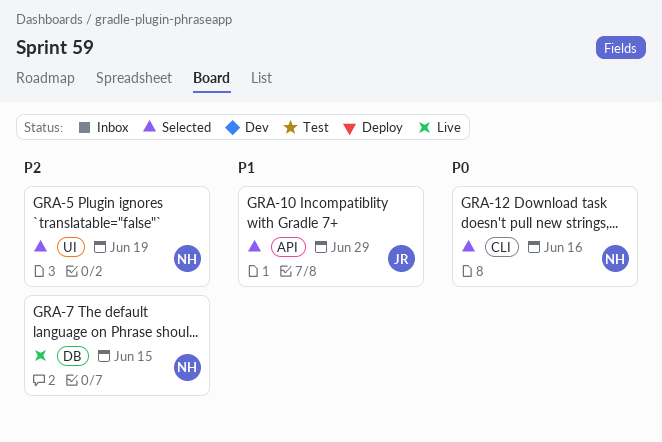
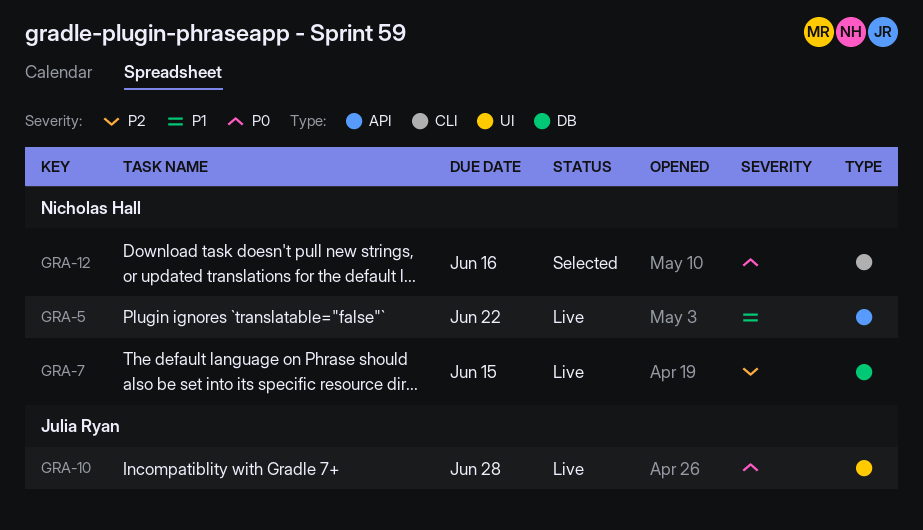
GRA-5, status: Selected -> Live
GRA-5, priority: P2 -> P1
GRA-5, label: UI -> API
GRA-5, due: Jun 19 -> Jun 22
GRA-10, status: Selected -> Live
GRA-10, priority: P1 -> P0
GRA-10, label: API -> UI
GRA-10, due: Jun 29 -> Jun 28

